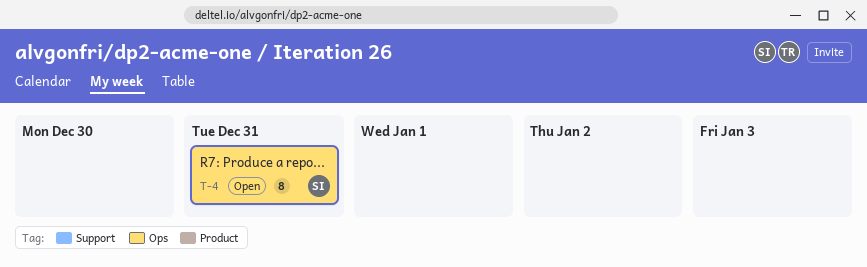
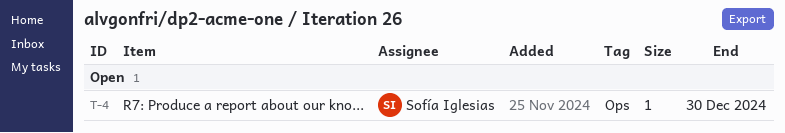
T-4, estimate: 8 -> 1
T-4, due: Dec 31 -> Dec 30

